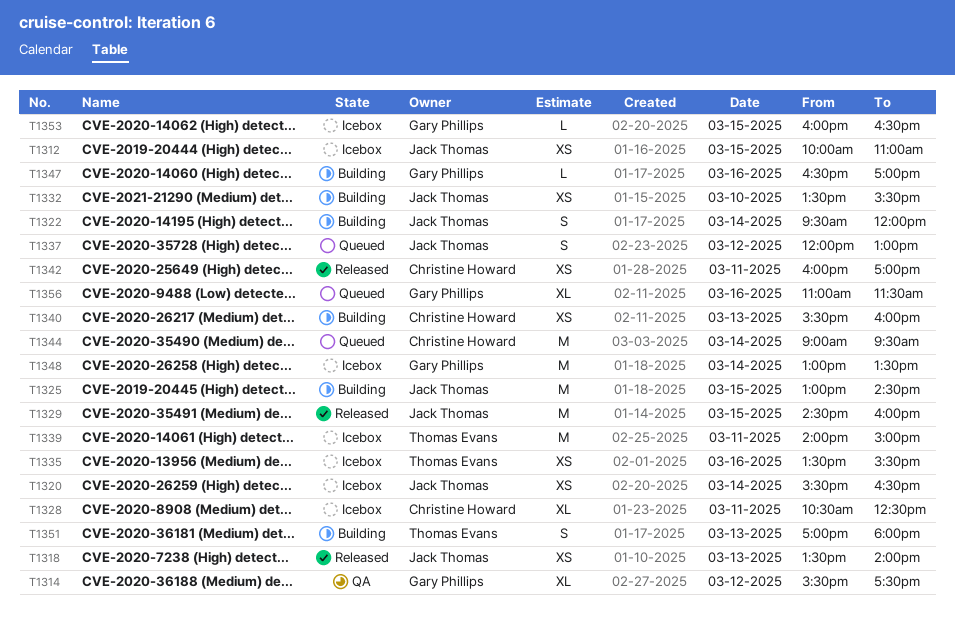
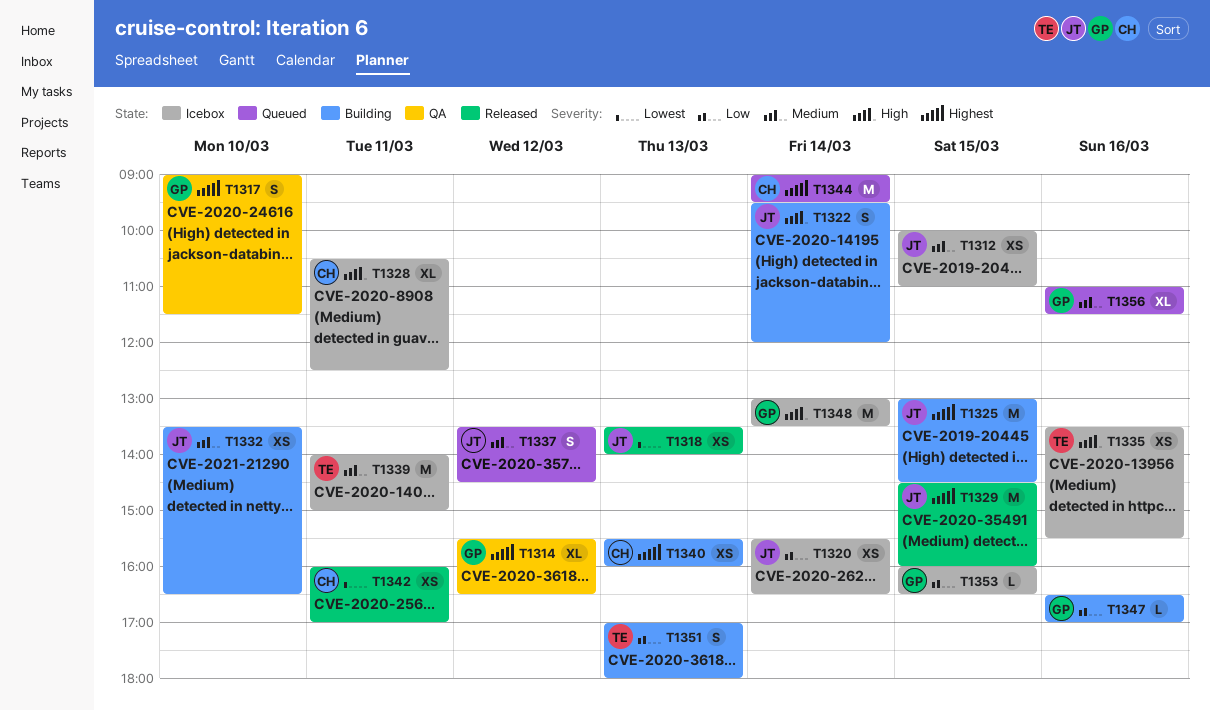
T1314, ends: 17:30 -> 16:30
T1317: none -> present
T1332, ends: 15:30 -> 16:30
T1337, begins: 12:00 -> 13:30
T1337, ends: 13:00 -> 14:30

